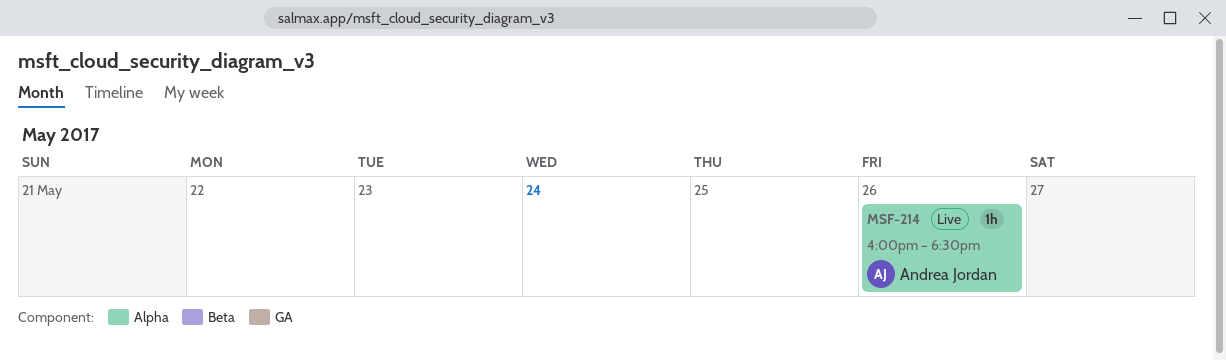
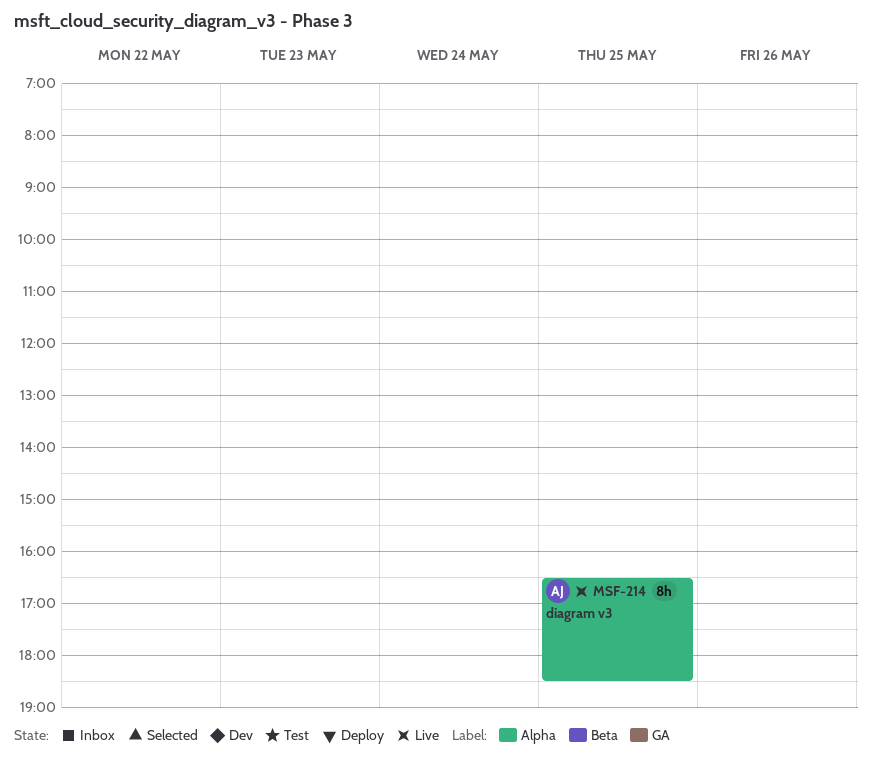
MSF-214, estimate: 1h -> 8h
MSF-214, day: May 26 -> May 25
MSF-214, begins: 16:00 -> 16:30

